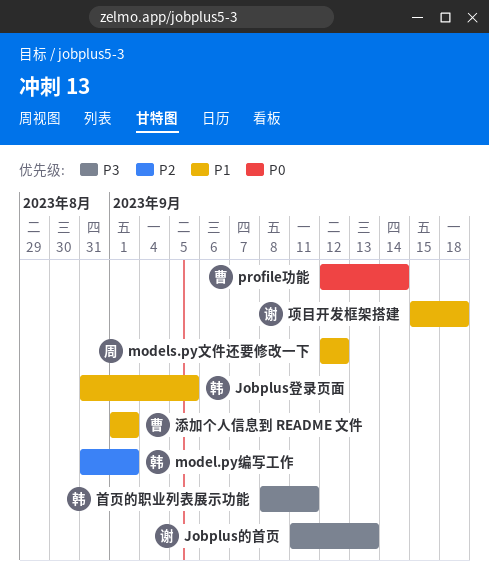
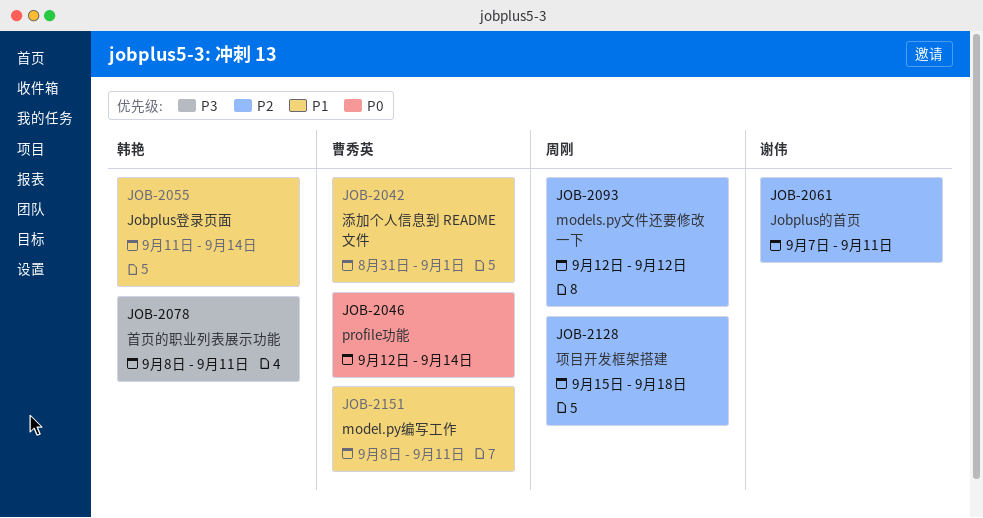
Jobplus登录页面, start: Aug 31 -> Sep 11
Jobplus登录页面, due: Sep 5 -> Sep 14
Jobplus的首页, priority: P3 -> P2
Jobplus的首页, start: Sep 11 -> Sep 7
Jobplus的首页, due: Sep 13 -> Sep 11
model.py编写工作, owner: 韩艳 -> 曹秀英
model.py编写工作, priority: P2 -> P1
model.py编写工作, start: Aug 31 -> Sep 8
model.py编写工作, due: Sep 1 -> Sep 11
models.py文件还要修改一下, priority: P1 -> P2
添加个人信息到 README 文件, start: Sep 1 -> Aug 31
项目开发框架搭建, owner: 谢伟 -> 周刚
项目开发框架搭建, priority: P1 -> P2

